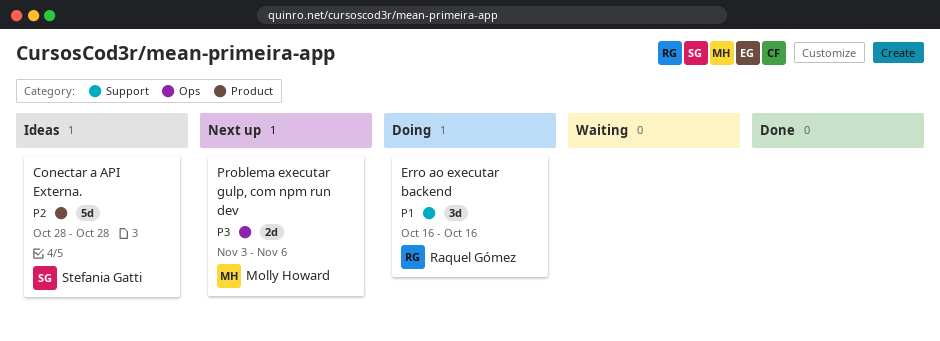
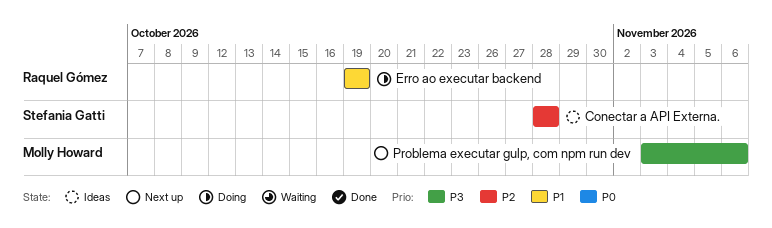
Erro ao executar backend, start: Oct 16 -> Oct 19
Erro ao executar backend, due: Oct 16 -> Oct 19

